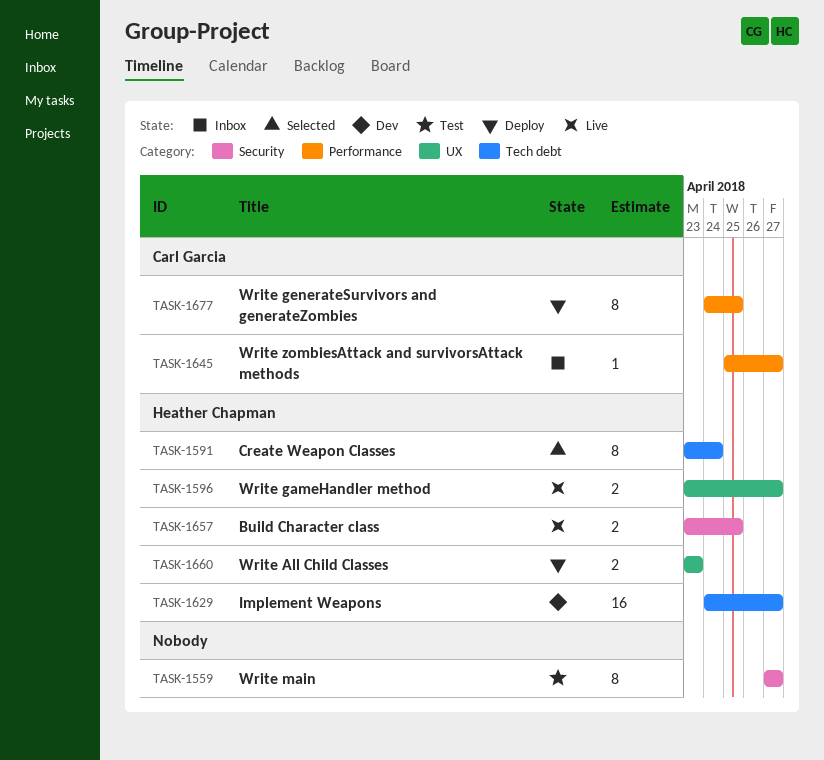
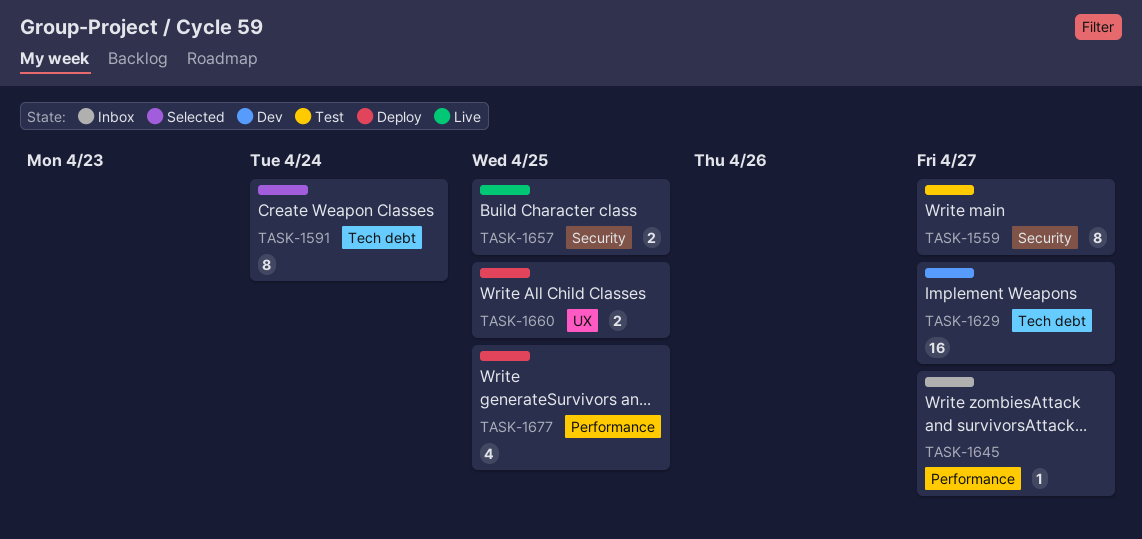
TASK-1596: present -> none
TASK-1660, due: Apr 23 -> Apr 25
TASK-1677, estimate: 8 -> 4

